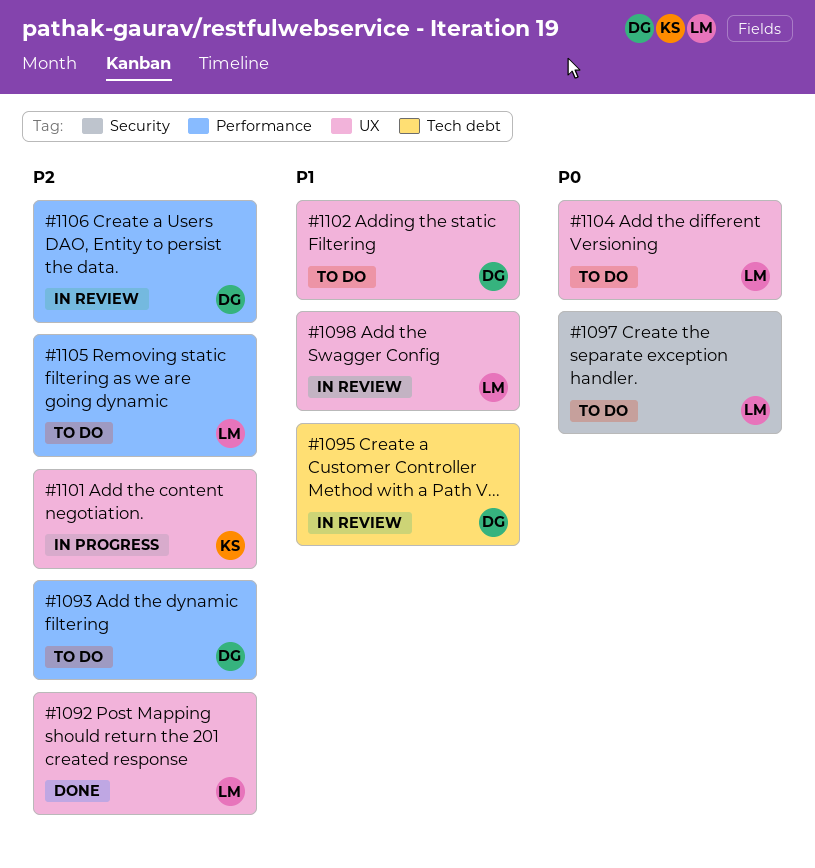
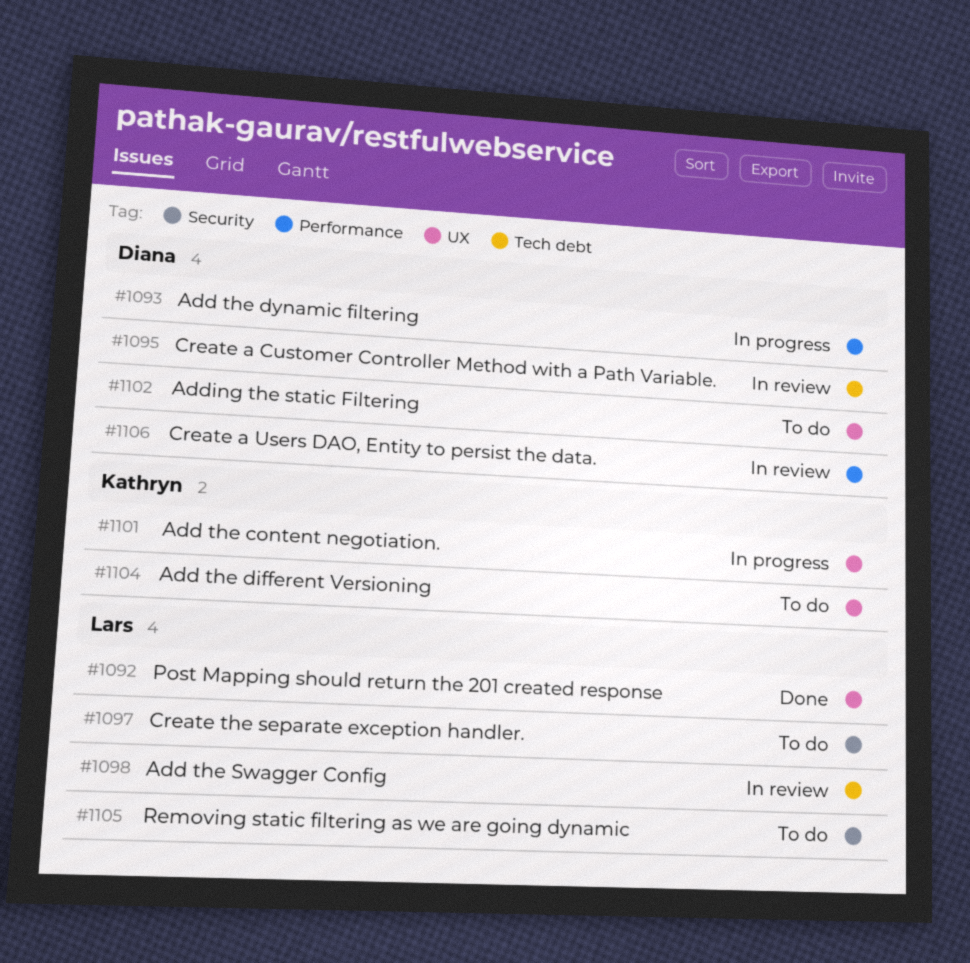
#1093, status: To do -> In progress
#1098, label: UX -> Tech debt
#1104, owner: Lars -> Kathryn
#1105, label: Performance -> Security

